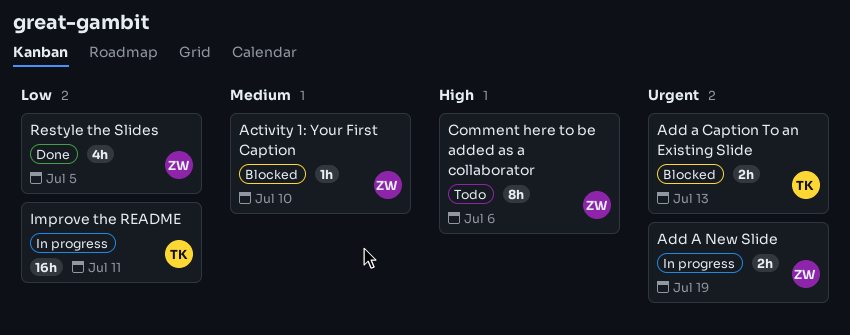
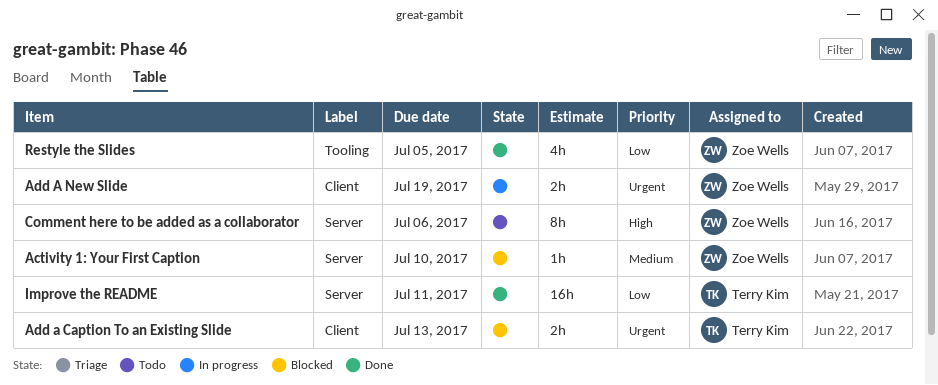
Improve the README, status: In progress -> Done

